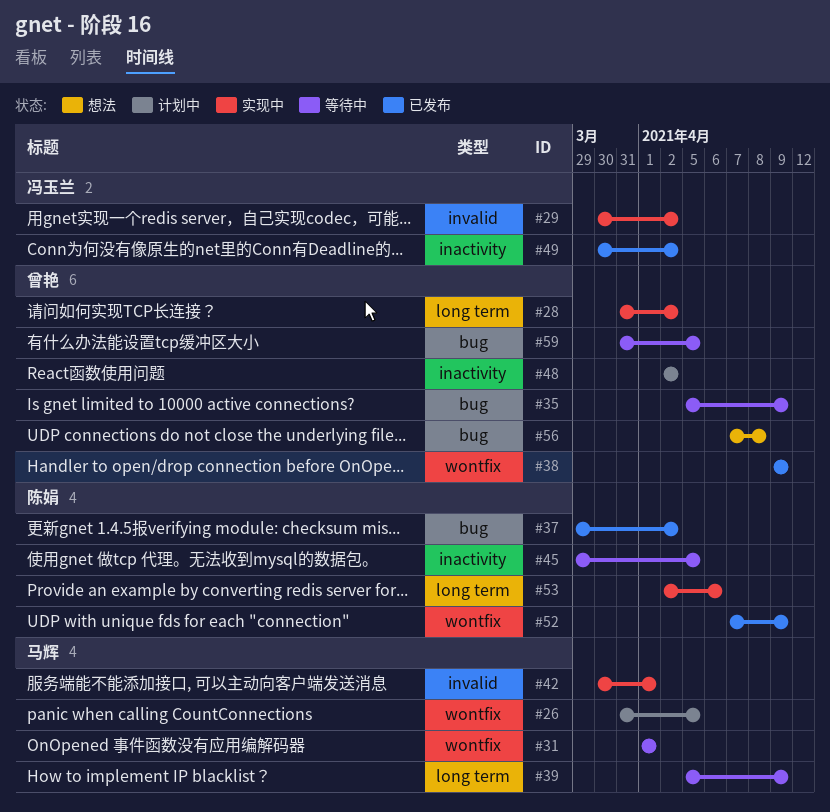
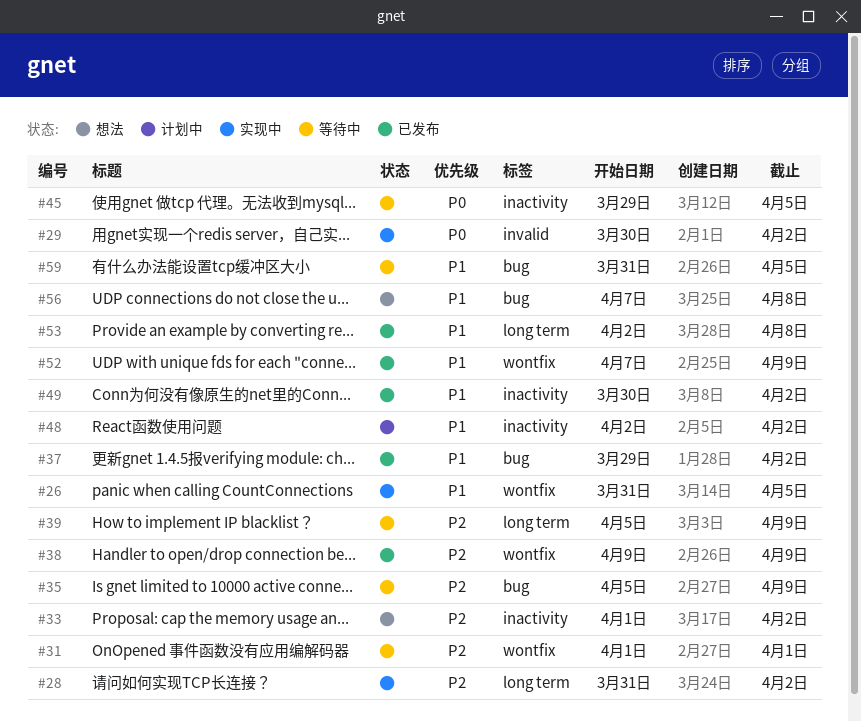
#26, status: 计划中 -> 实现中
#33: none -> present
#42: present -> none
#53, status: 实现中 -> 已发布
#53, due: Apr 6 -> Apr 8

